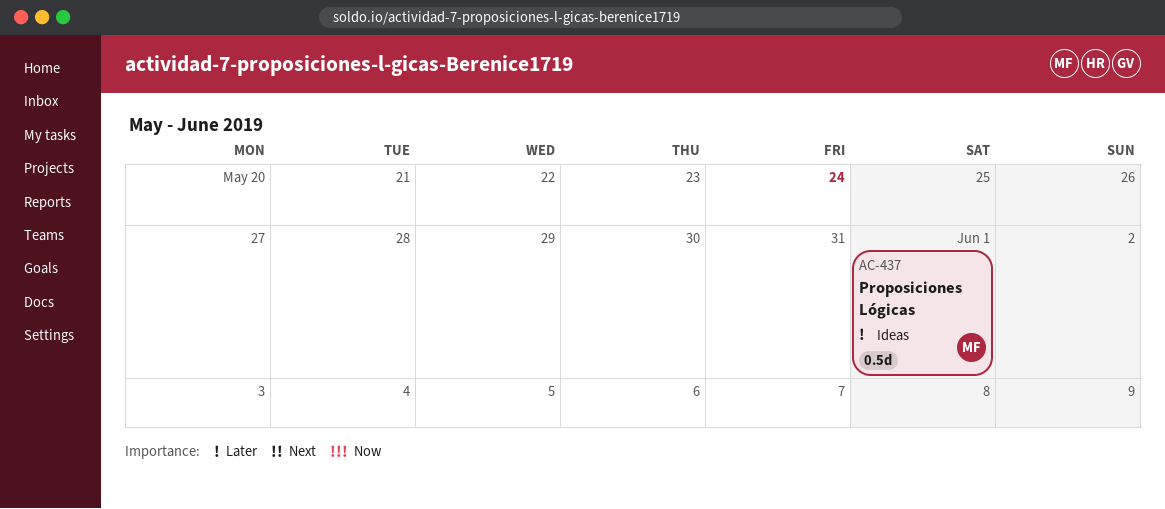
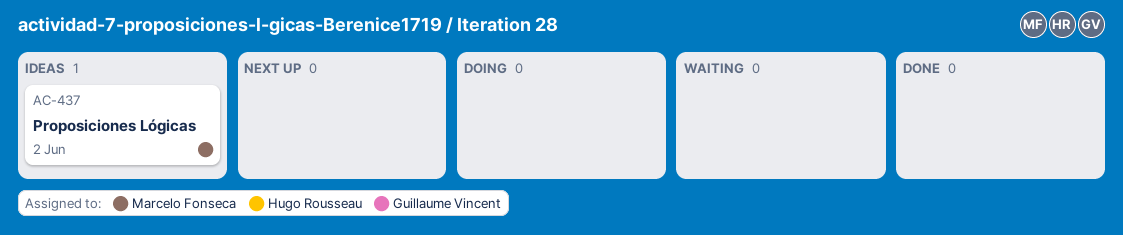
AC-437, due: Jun 1 -> Jun 2

